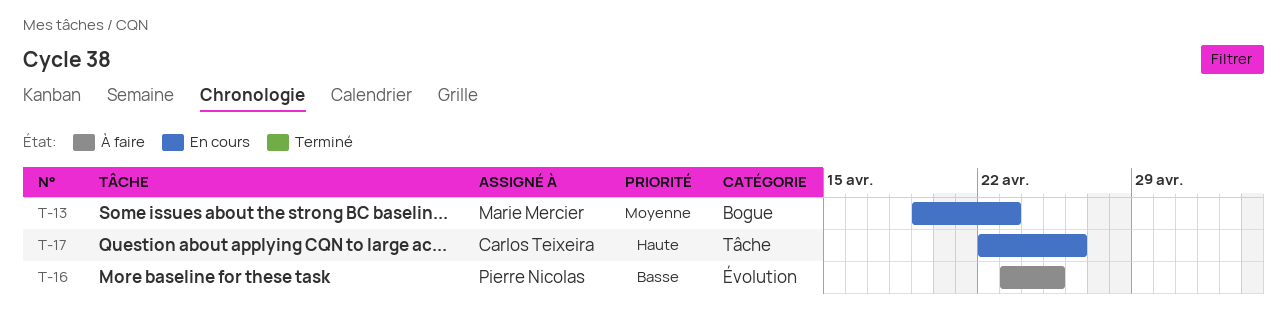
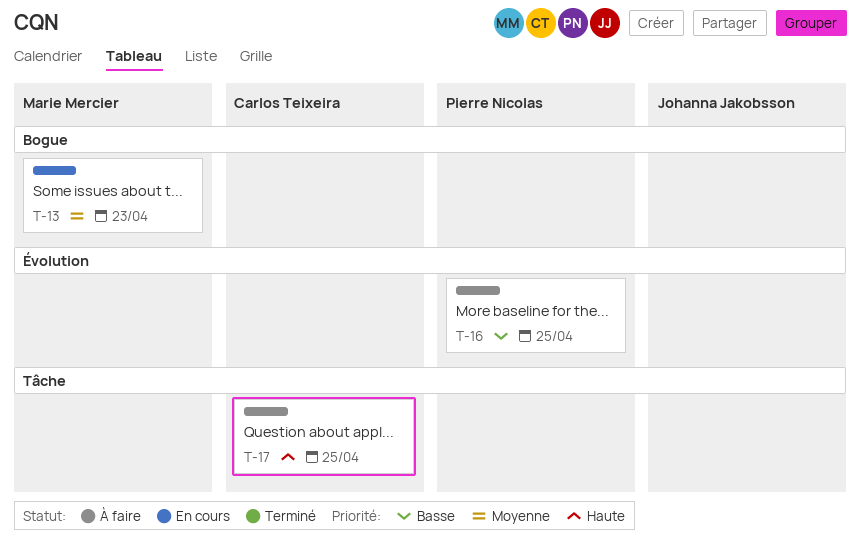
T-17, status: En cours -> À faire
T-17, due: Apr 26 -> Apr 25

